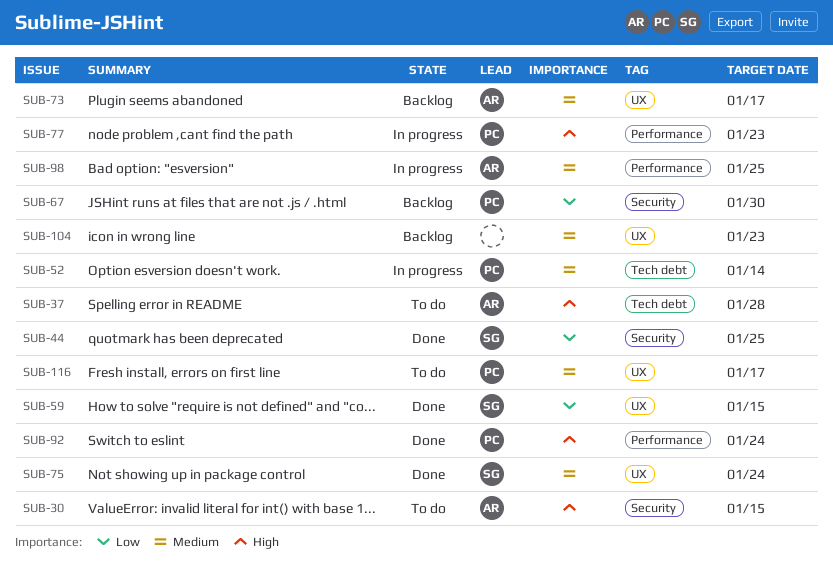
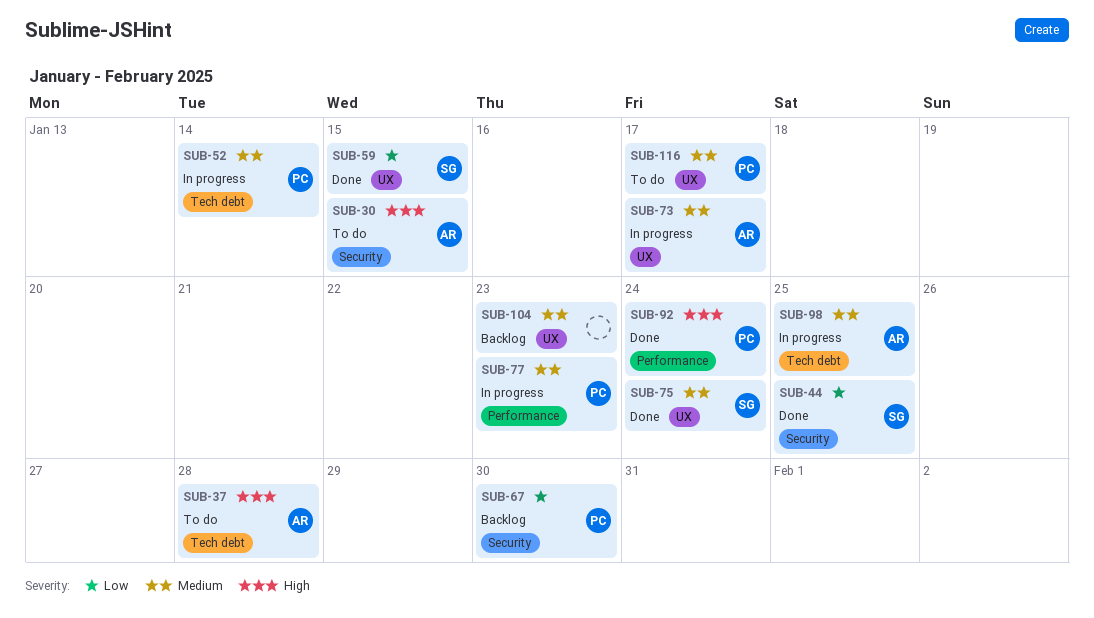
SUB-73, status: Backlog -> In progress
SUB-77, priority: High -> Medium
SUB-98, label: Performance -> Tech debt

